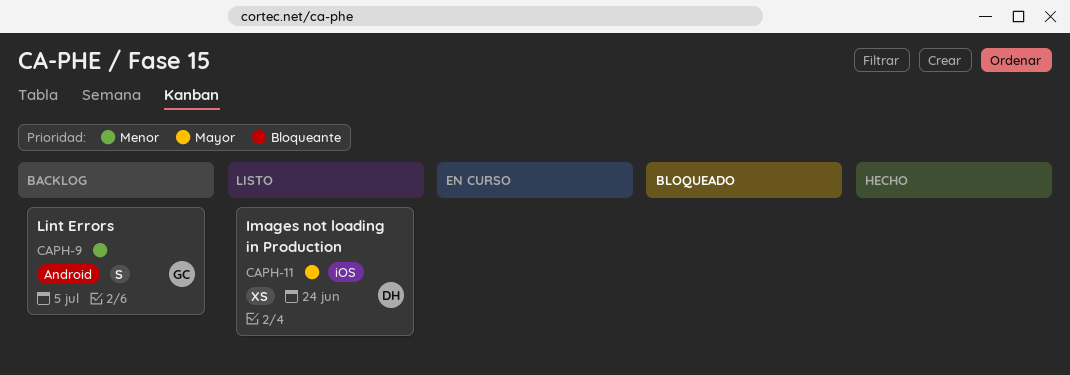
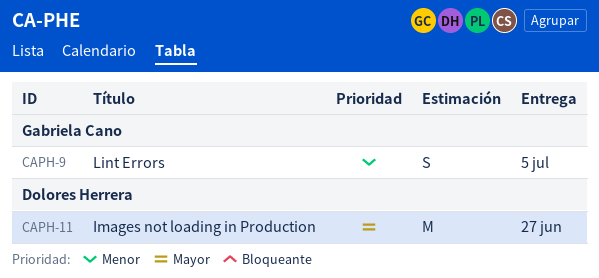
CAPH-11, estimate: XS -> M
CAPH-11, due: Jun 24 -> Jun 27

